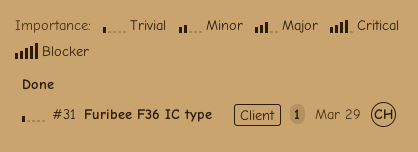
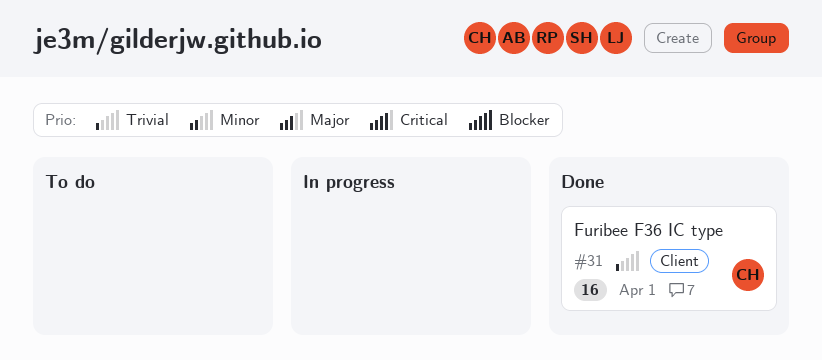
#31, estimate: 1 -> 16
#31, due: Mar 29 -> Apr 1

